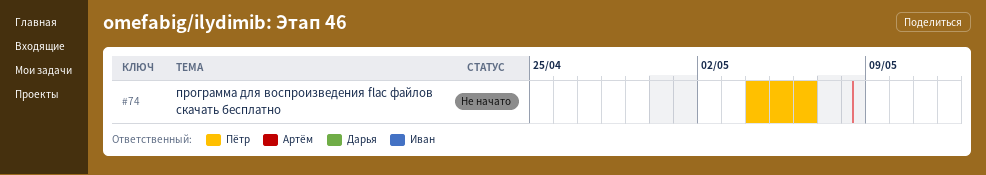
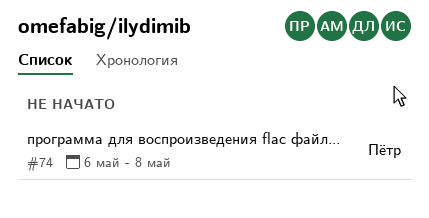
#74, start: May 4 -> May 6
#74, due: May 6 -> May 8

